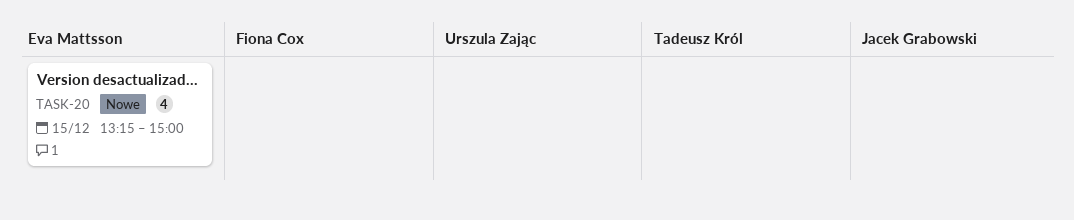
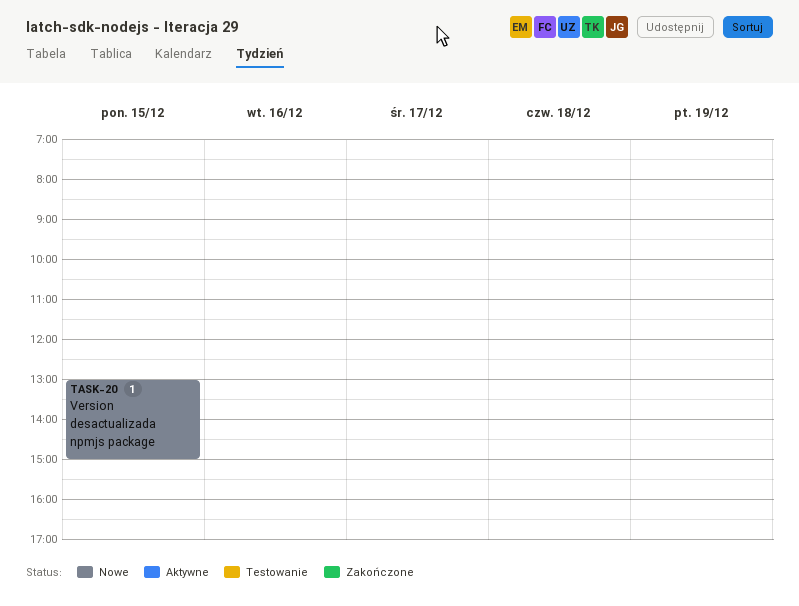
TASK-20, estimate: 4 -> 1
TASK-20, begins: 13:15 -> 13:00

